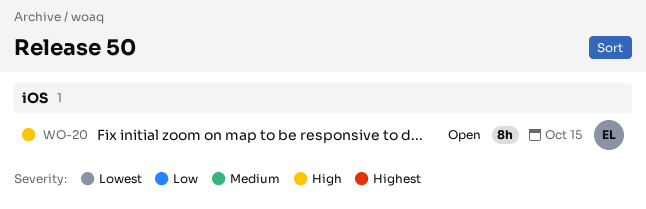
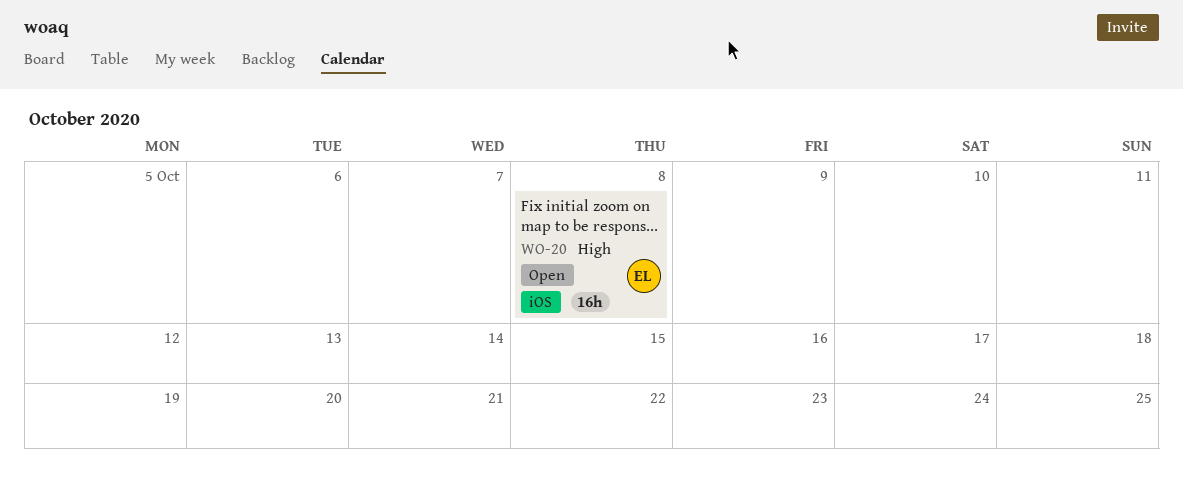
WO-20, estimate: 8h -> 16h
WO-20, due: Oct 15 -> Oct 8

